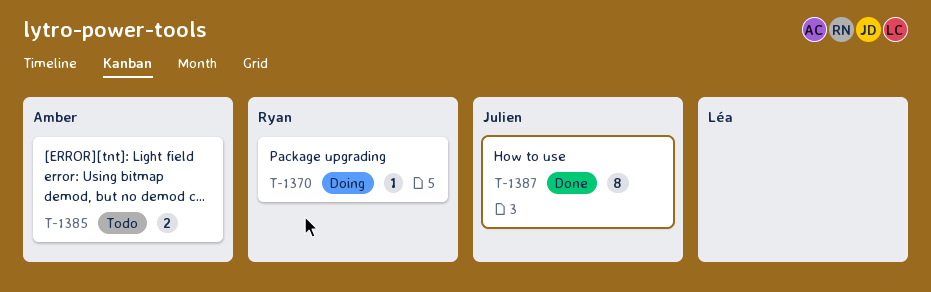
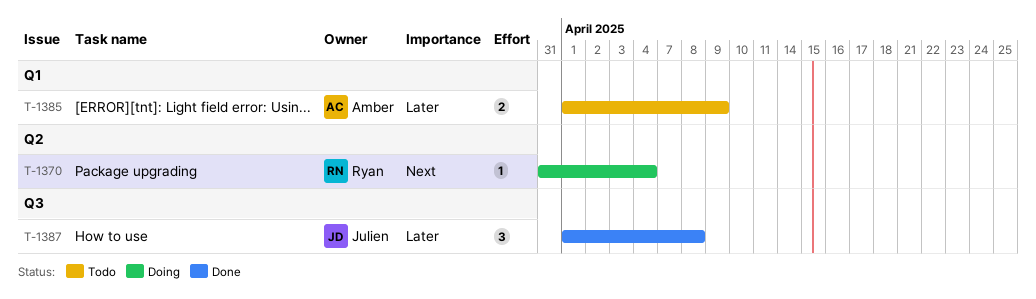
T-1387, estimate: 8 -> 3

